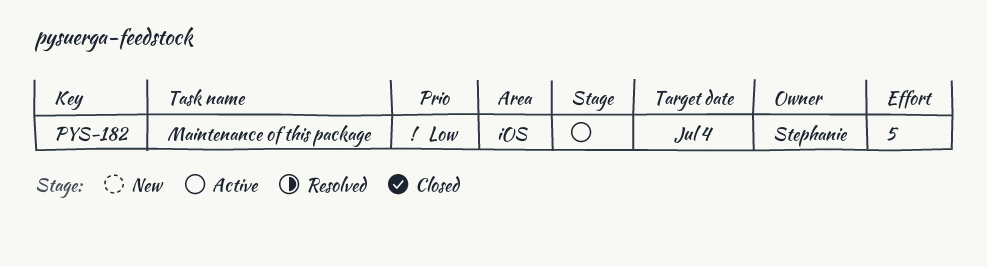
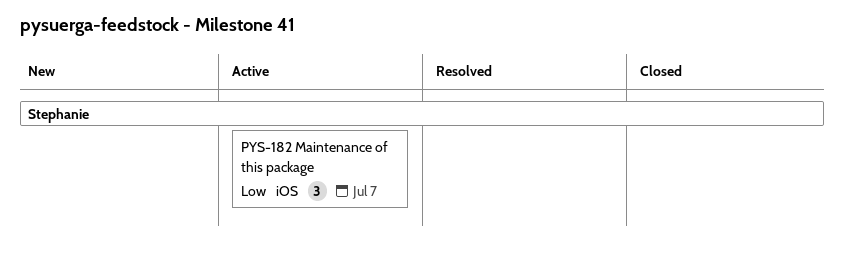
PYS-182, estimate: 5 -> 3
PYS-182, due: Jul 4 -> Jul 7

